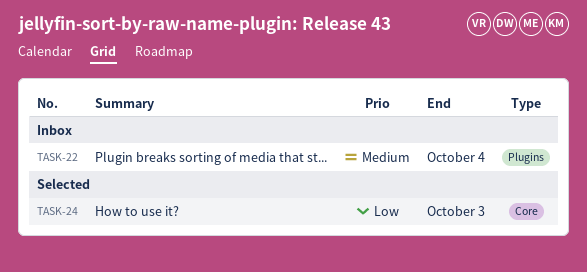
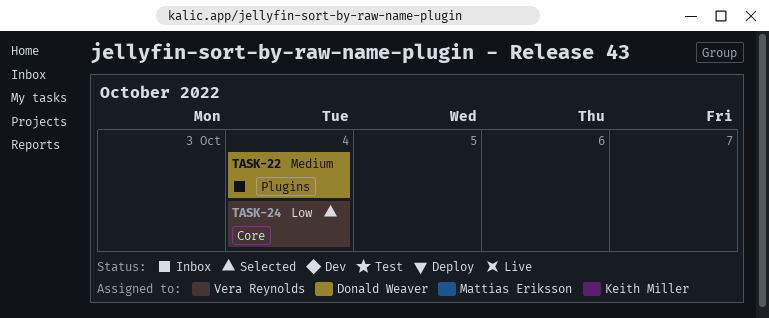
TASK-24, due: Oct 3 -> Oct 4

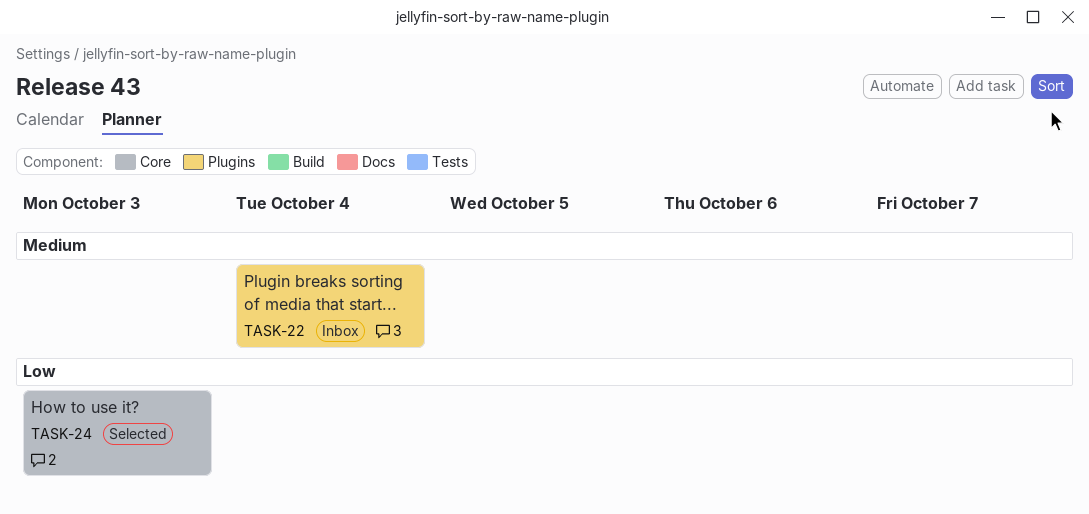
TASK-24, due: Oct 4 -> Oct 3

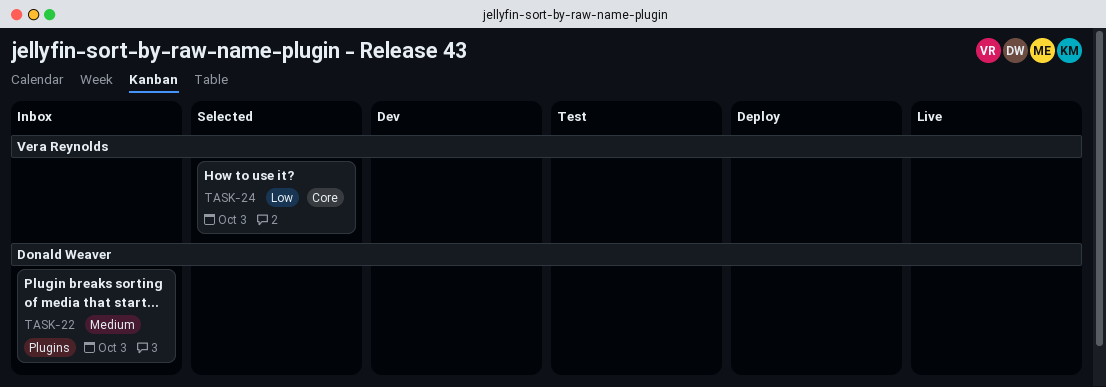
TASK-22, due: Oct 4 -> Oct 3

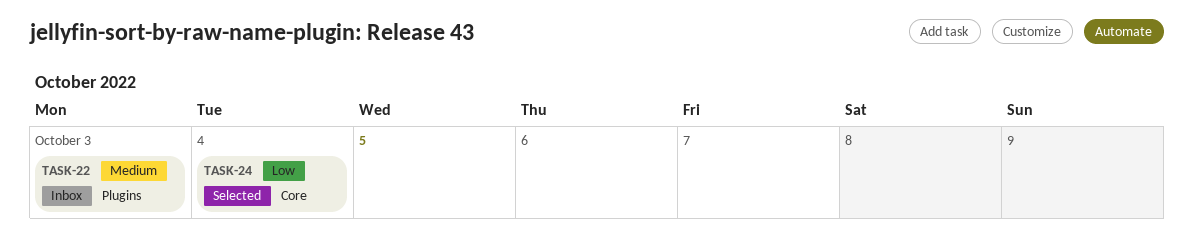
TASK-24, due: Oct 3 -> Oct 4

